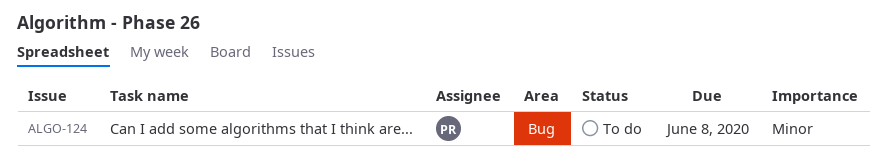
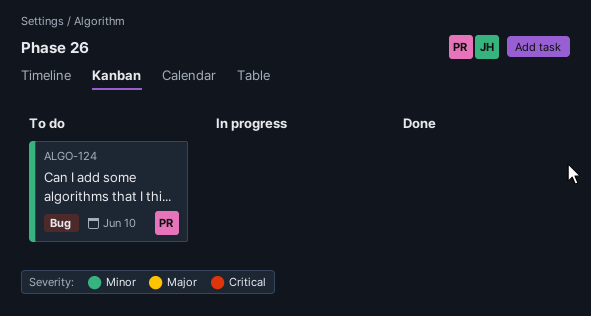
ALGO-124, due: Jun 8 -> Jun 10

